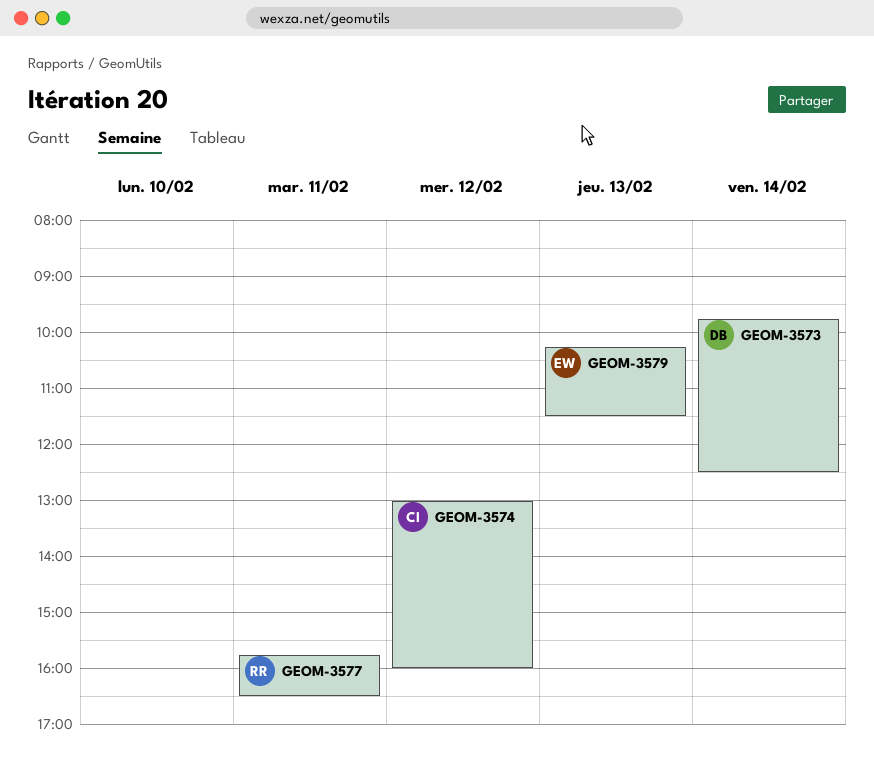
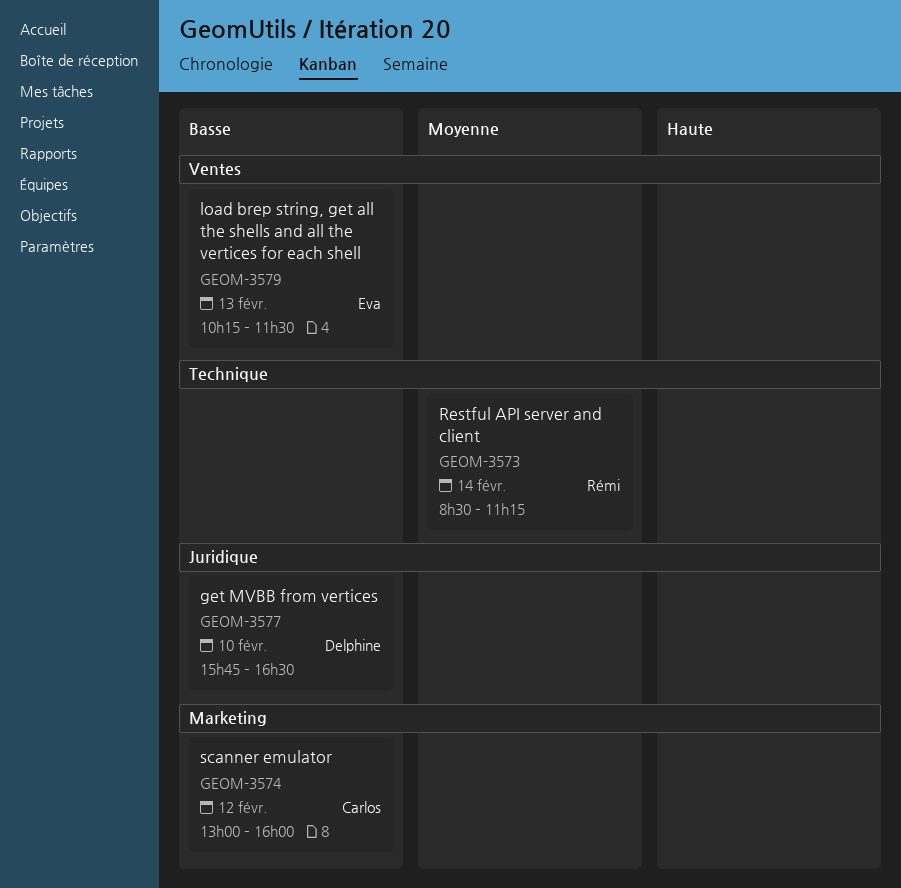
GEOM-3573, owner: Delphine -> Rémi
GEOM-3573, begins: 09:45 -> 08:30
GEOM-3573, ends: 12:30 -> 11:15
GEOM-3577, owner: Rémi -> Delphine
GEOM-3577, day: Feb 11 -> Feb 10

